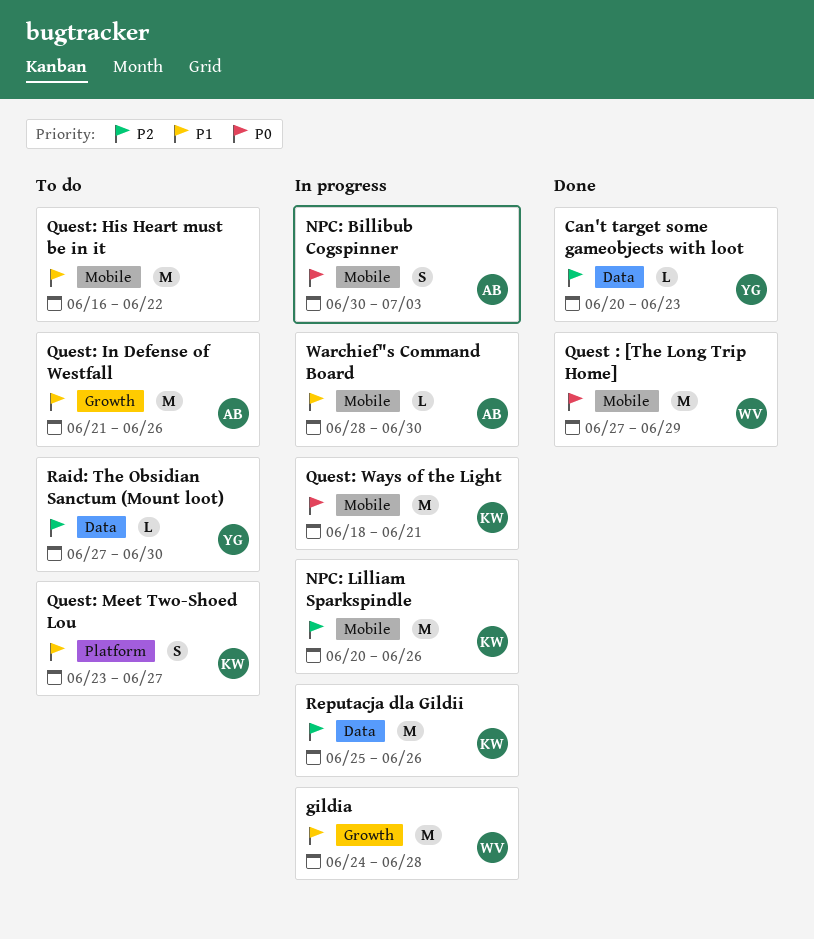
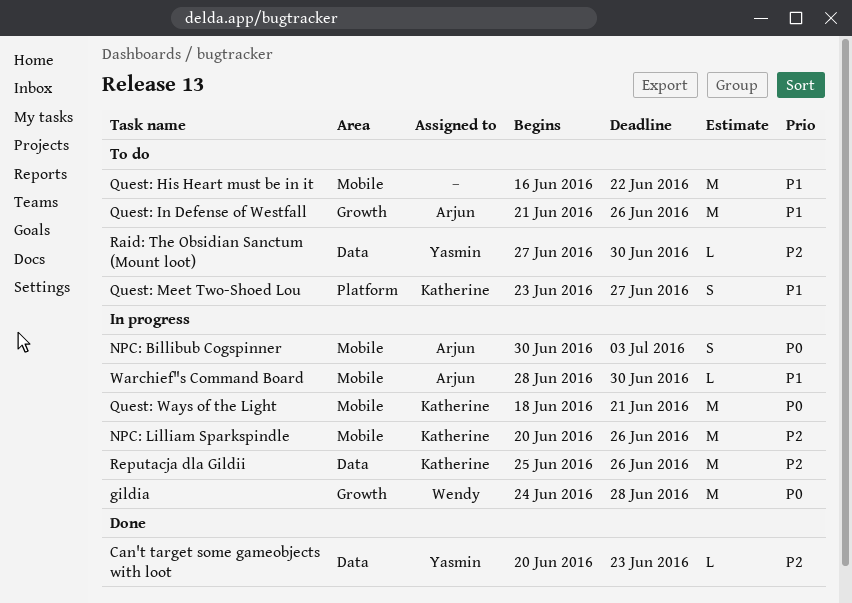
gildia, priority: P1 -> P0
Quest : [The Long Trip Home]: present -> none

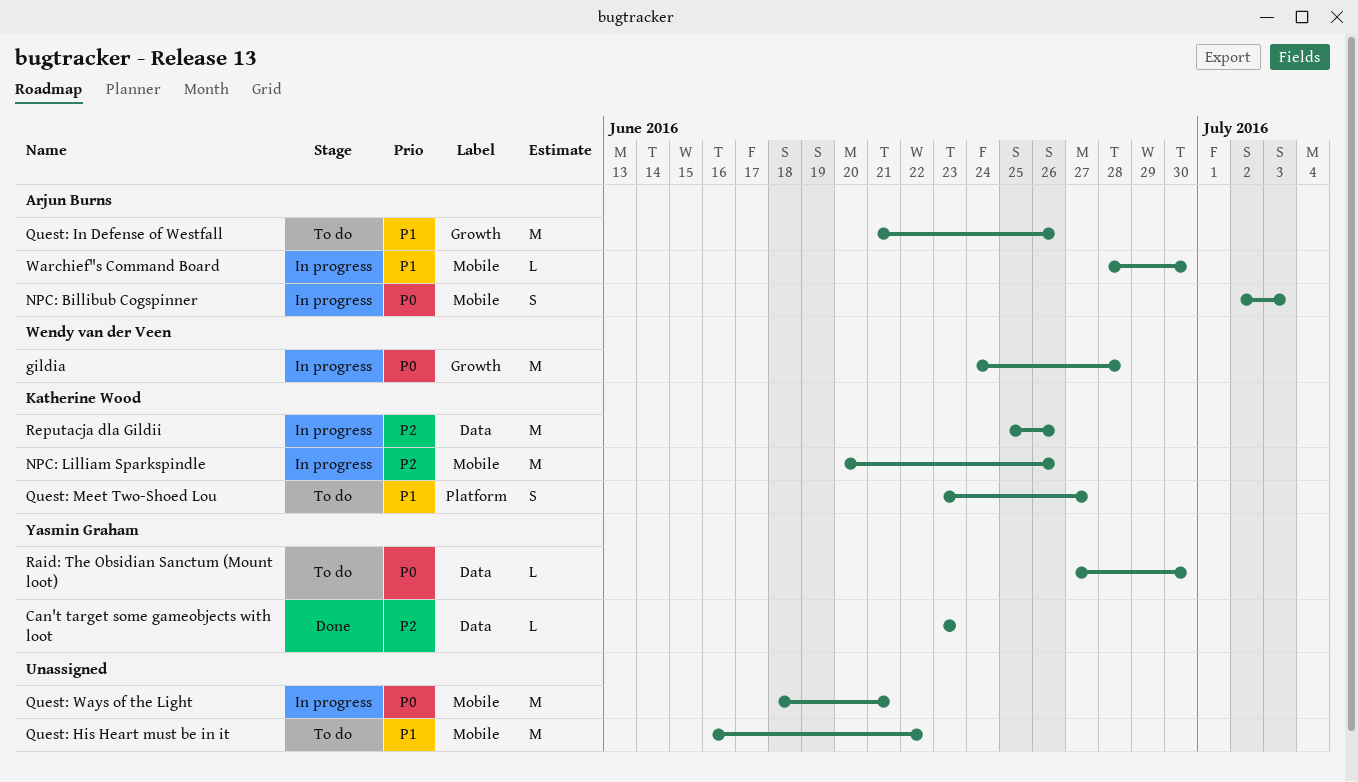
Can't target some gameobjects with loot, start: Jun 20 -> Jun 23
NPC: Billibub Cogspinner, start: Jun 30 -> Jul 2
Quest: Ways of the Light, owner: Katherine Wood -> none
Raid: The Obsidian Sanctum (Mount loot), priority: P2 -> P0

